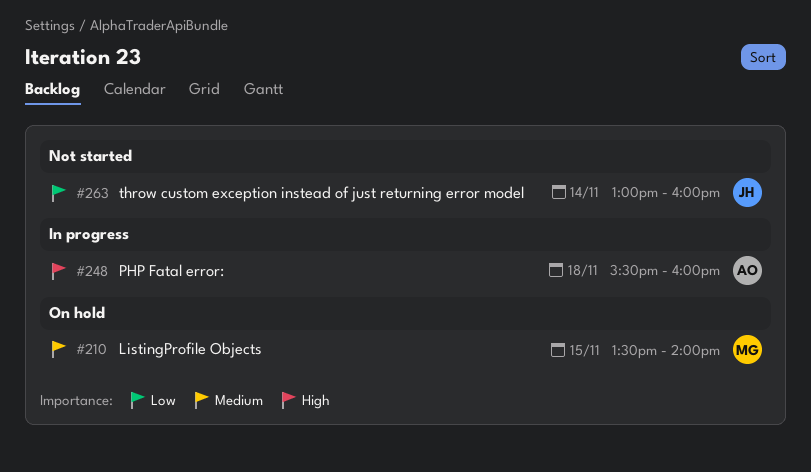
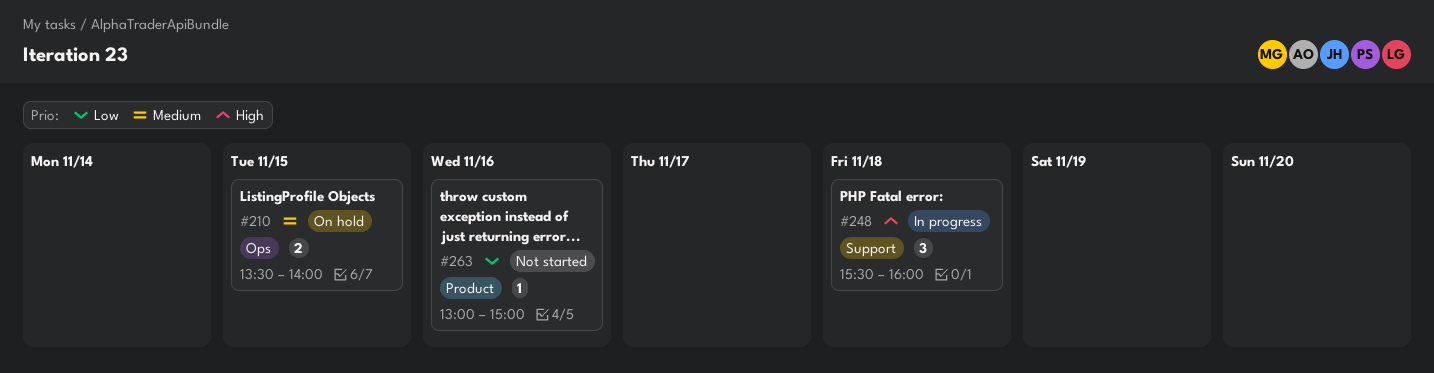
#263, day: Nov 14 -> Nov 16
#263, ends: 16:00 -> 15:00

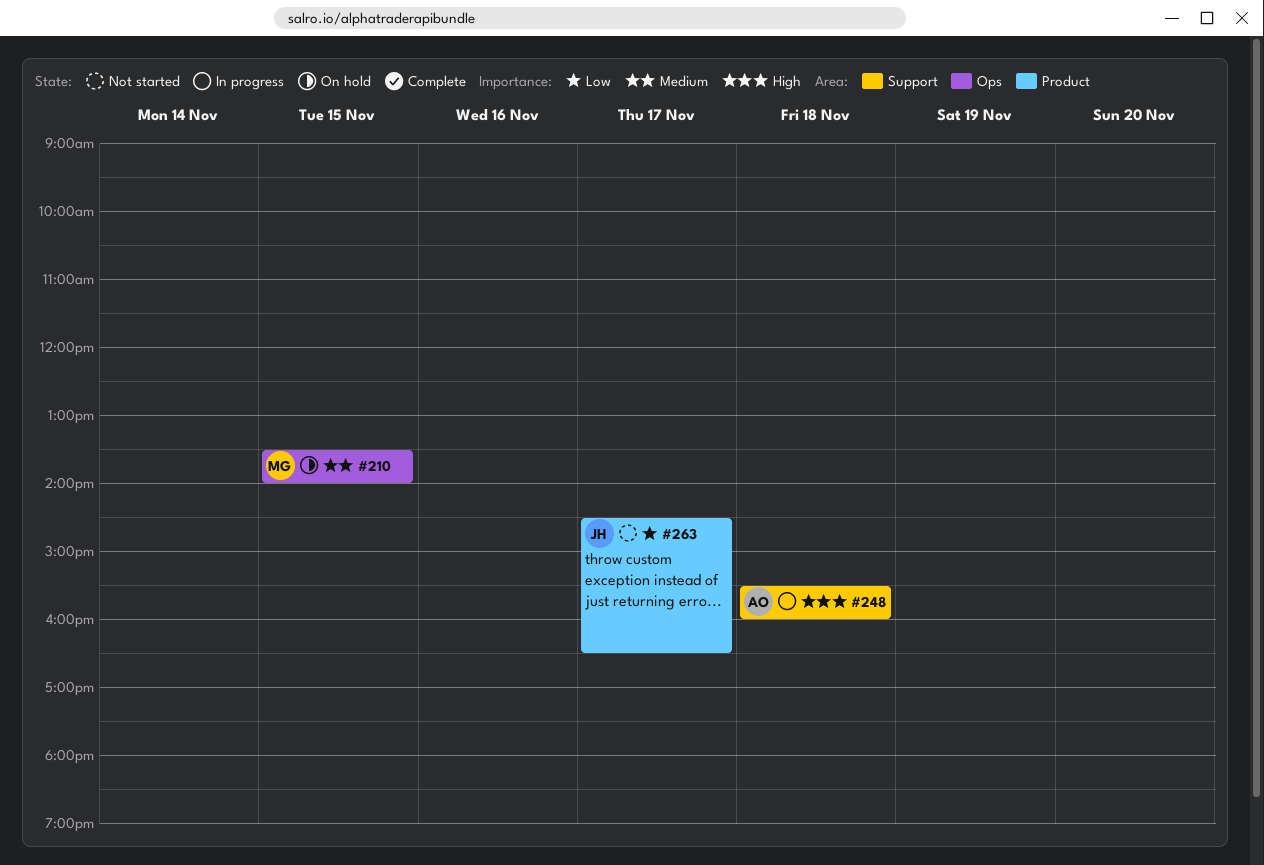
#263, day: Nov 16 -> Nov 17
#263, begins: 13:00 -> 14:30
#263, ends: 15:00 -> 16:30

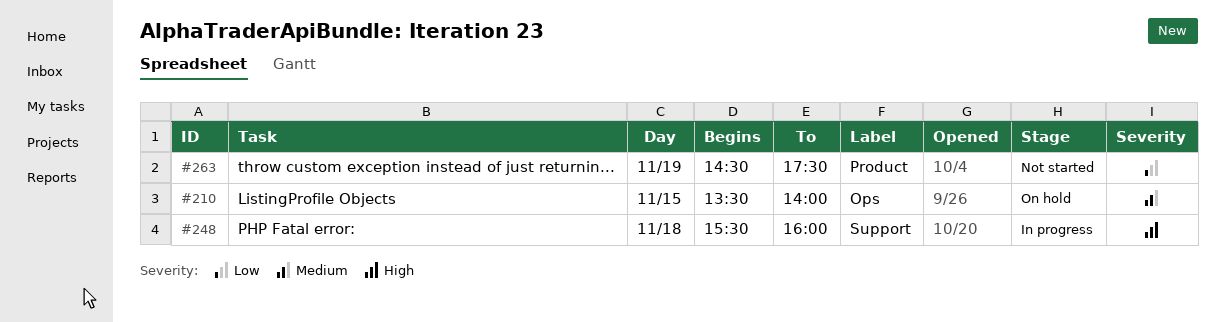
#263, day: Nov 17 -> Nov 19
#263, ends: 16:30 -> 17:30

